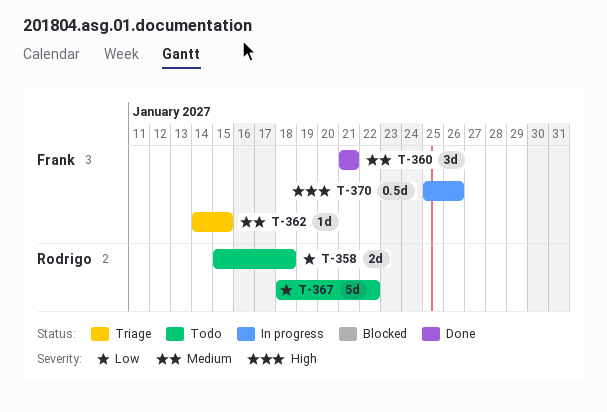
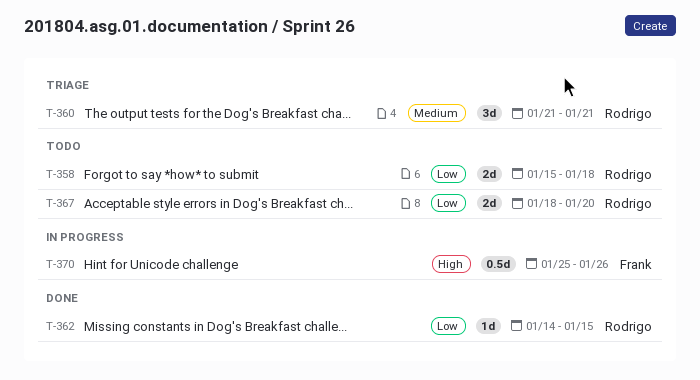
T-360, status: Done -> Triage
T-360, owner: Frank -> Rodrigo
T-362, status: Triage -> Done
T-362, owner: Frank -> Rodrigo
T-362, priority: Medium -> Low
T-367, estimate: 5d -> 2d
T-367, due: Jan 22 -> Jan 20

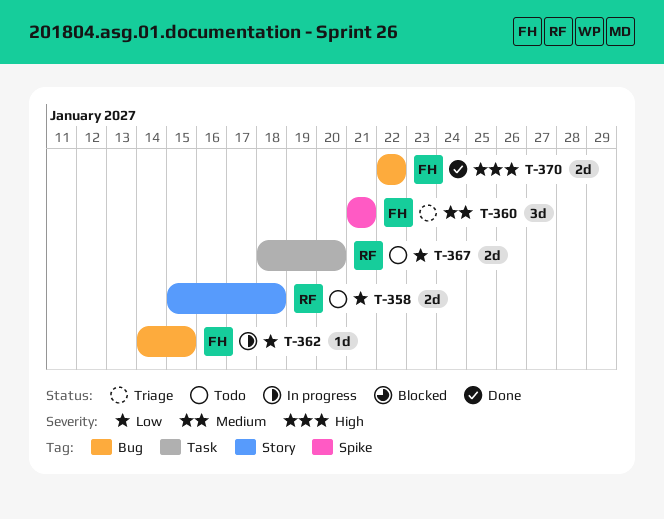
T-360, owner: Rodrigo -> Frank
T-362, status: Done -> In progress
T-362, owner: Rodrigo -> Frank
T-370, status: In progress -> Done
T-370, estimate: 0.5d -> 2d
T-370, start: Jan 25 -> Jan 22
T-370, due: Jan 26 -> Jan 22

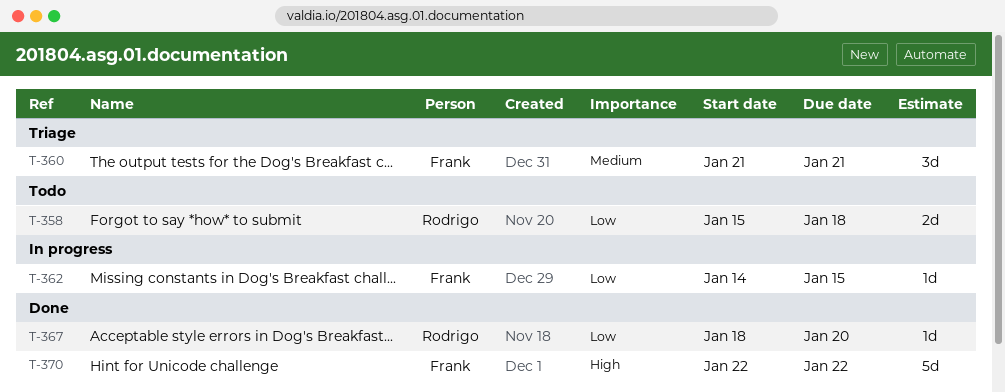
T-367, status: Todo -> Done
T-367, estimate: 2d -> 1d
T-370, estimate: 2d -> 5d

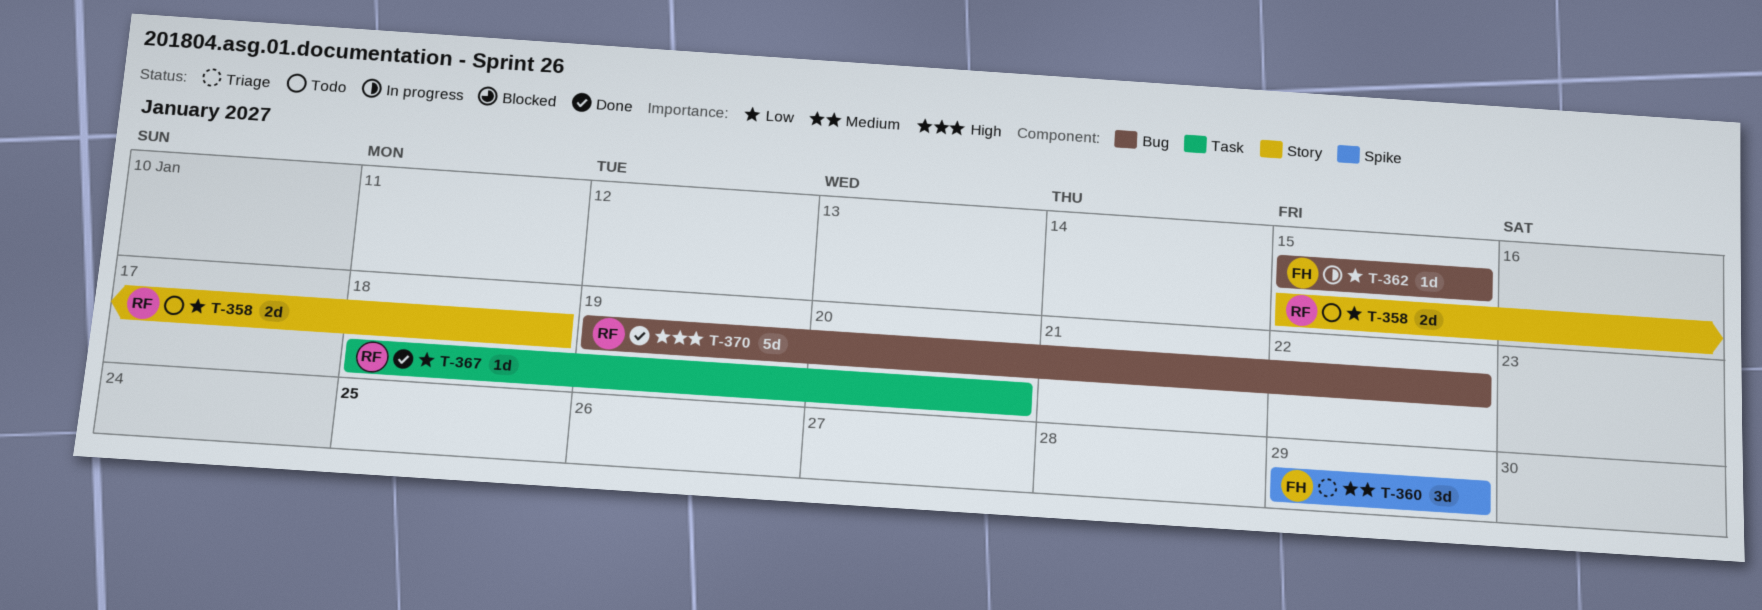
T-360, start: Jan 21 -> Jan 29
T-360, due: Jan 21 -> Jan 29
T-362, start: Jan 14 -> Jan 15
T-370, owner: Frank -> Rodrigo
T-370, start: Jan 22 -> Jan 19

